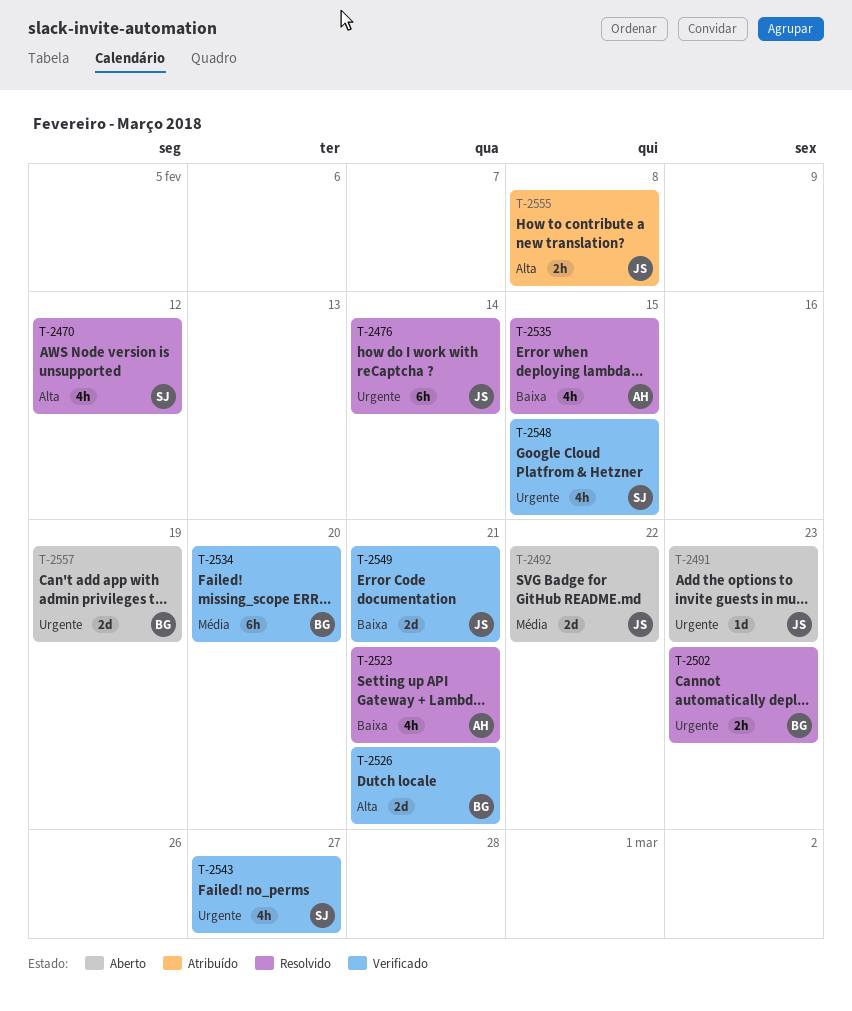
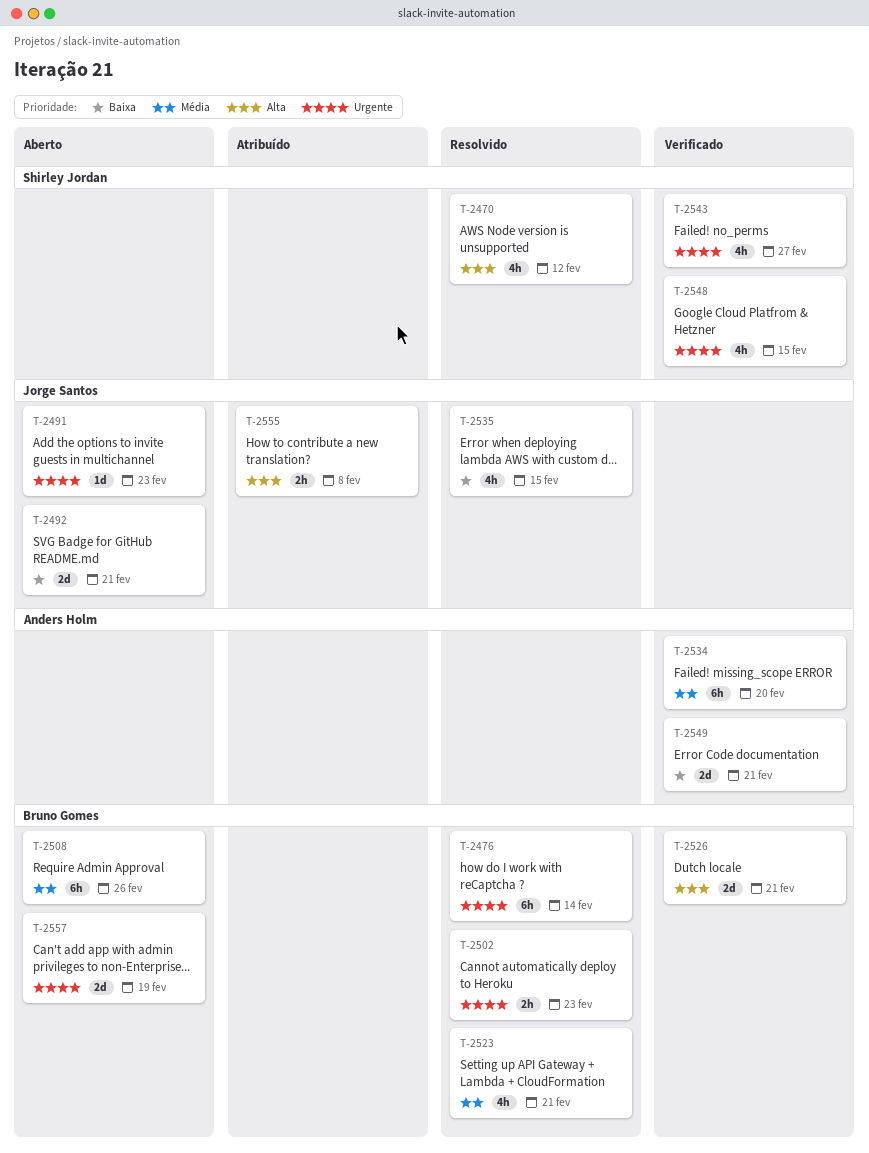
T-2476, owner: Jorge Santos -> Bruno Gomes
T-2492, priority: Média -> Baixa
T-2492, due: Feb 22 -> Feb 21
T-2508: none -> present
T-2523, owner: Anders Holm -> Bruno Gomes
T-2523, priority: Baixa -> Média
T-2534, owner: Bruno Gomes -> Anders Holm
T-2535, owner: Anders Holm -> Jorge Santos
T-2549, owner: Jorge Santos -> Anders Holm

